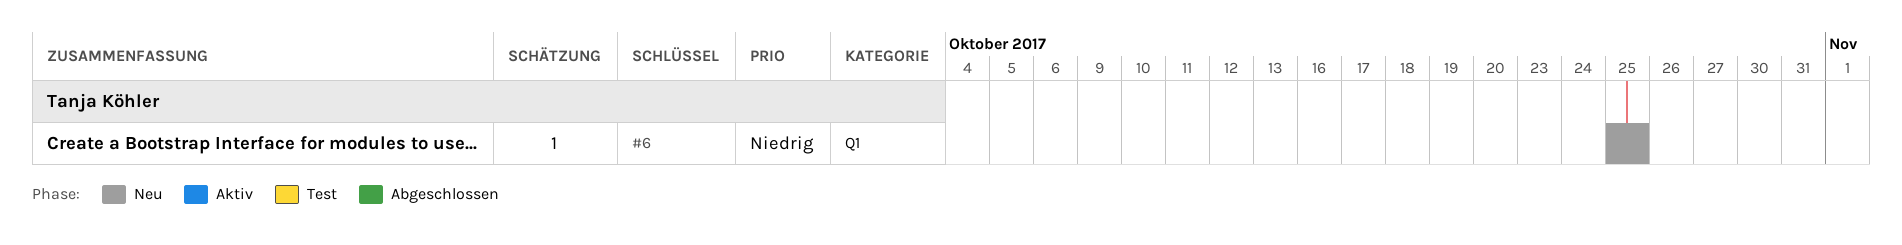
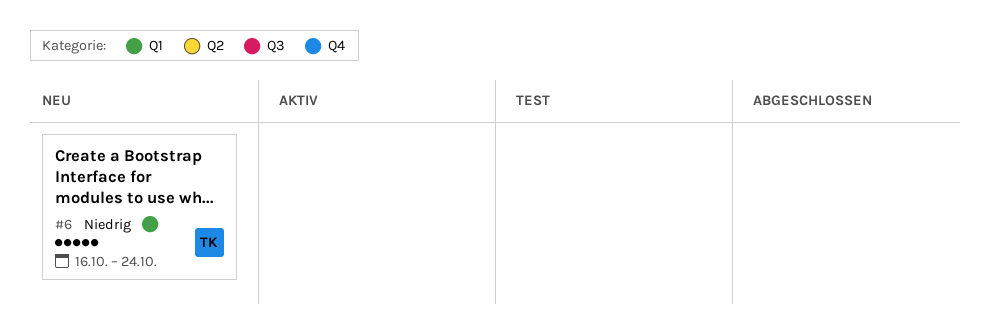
#6, estimate: 1 -> 5
#6, start: Oct 25 -> Oct 16
#6, due: Oct 25 -> Oct 24

